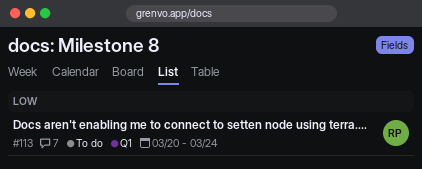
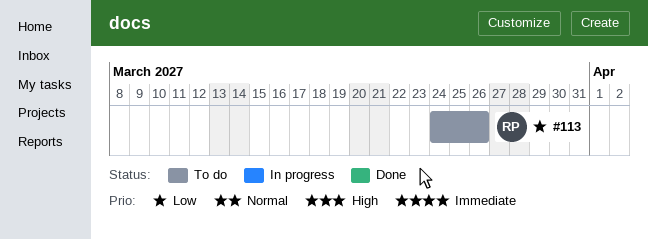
#113, start: Mar 20 -> Mar 24
#113, due: Mar 24 -> Mar 26

